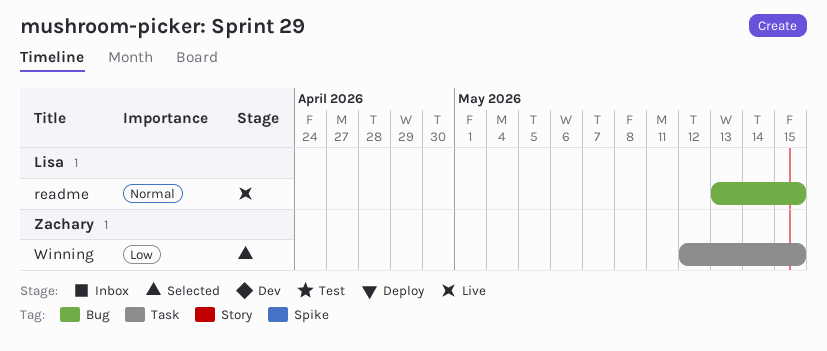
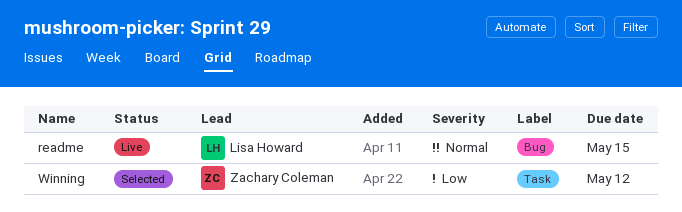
Winning, due: May 15 -> May 12

